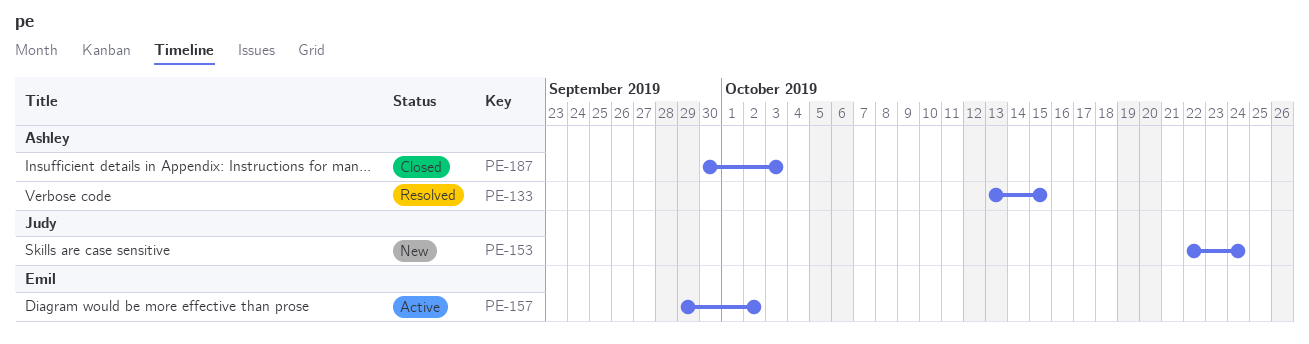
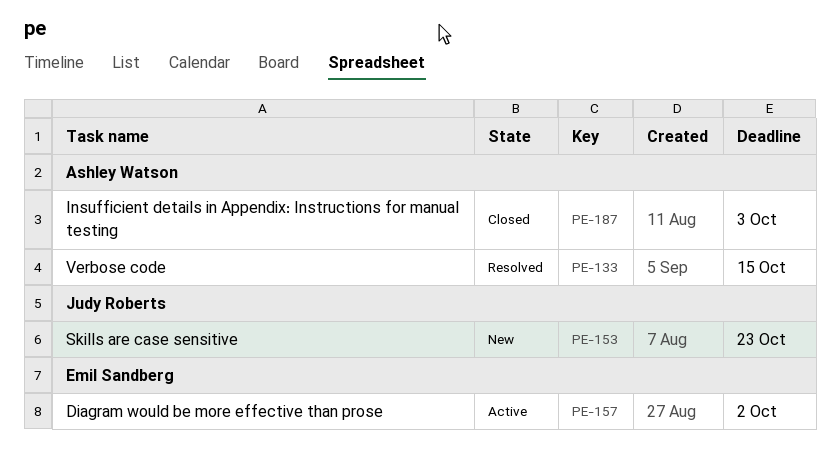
PE-153, due: Oct 24 -> Oct 23

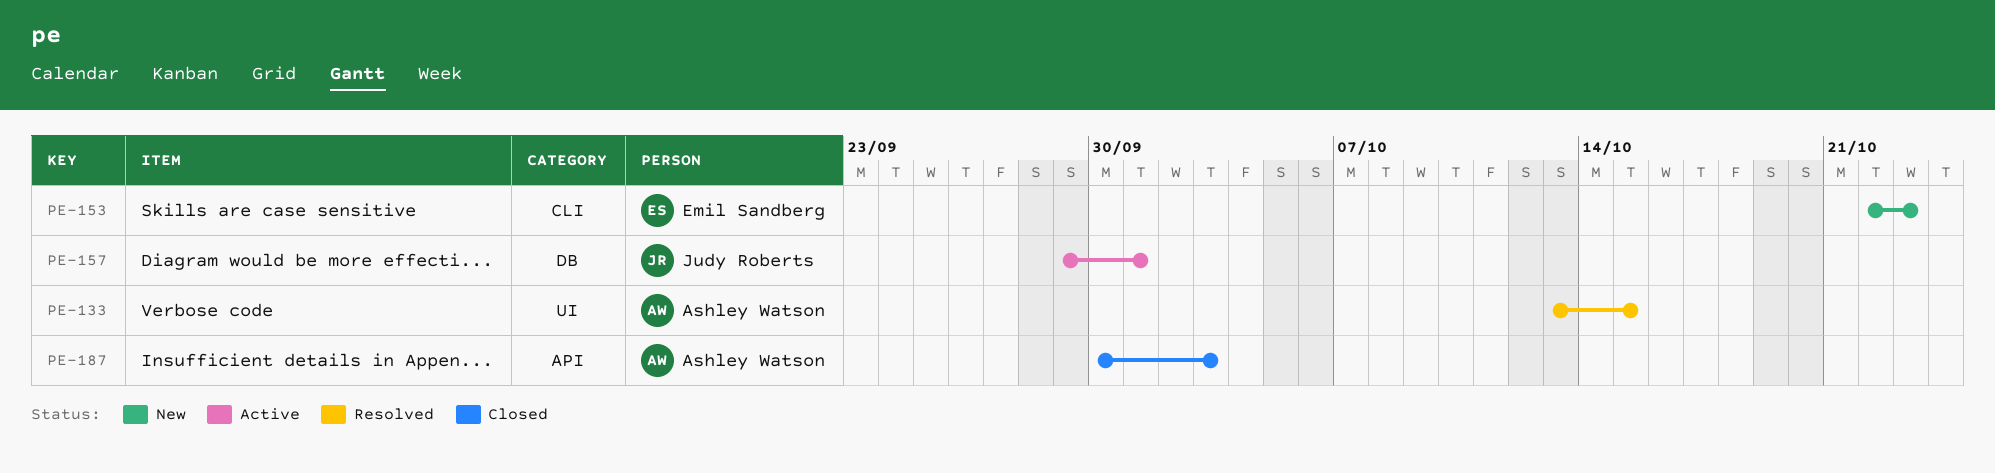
PE-153, owner: Judy Roberts -> Emil Sandberg
PE-157, owner: Emil Sandberg -> Judy Roberts
PE-157, due: Oct 2 -> Oct 1

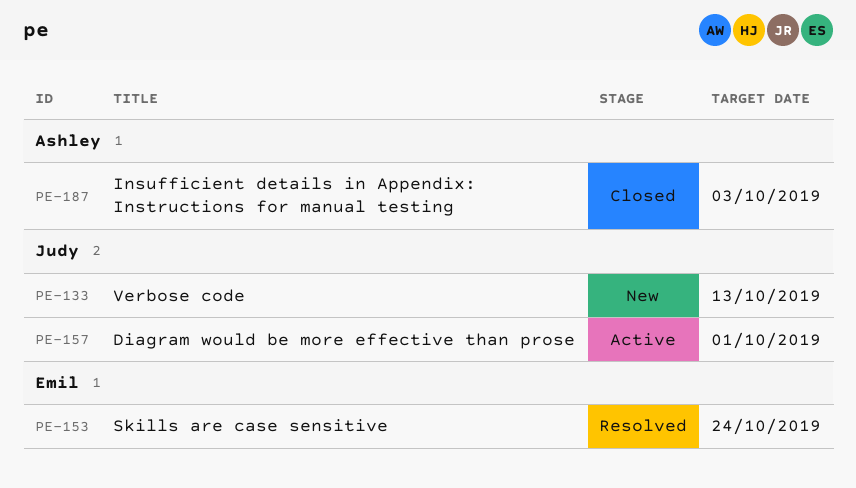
PE-133, status: Resolved -> New
PE-133, owner: Ashley Watson -> Judy Roberts
PE-133, due: Oct 15 -> Oct 13
PE-153, status: New -> Resolved
PE-153, due: Oct 23 -> Oct 24

